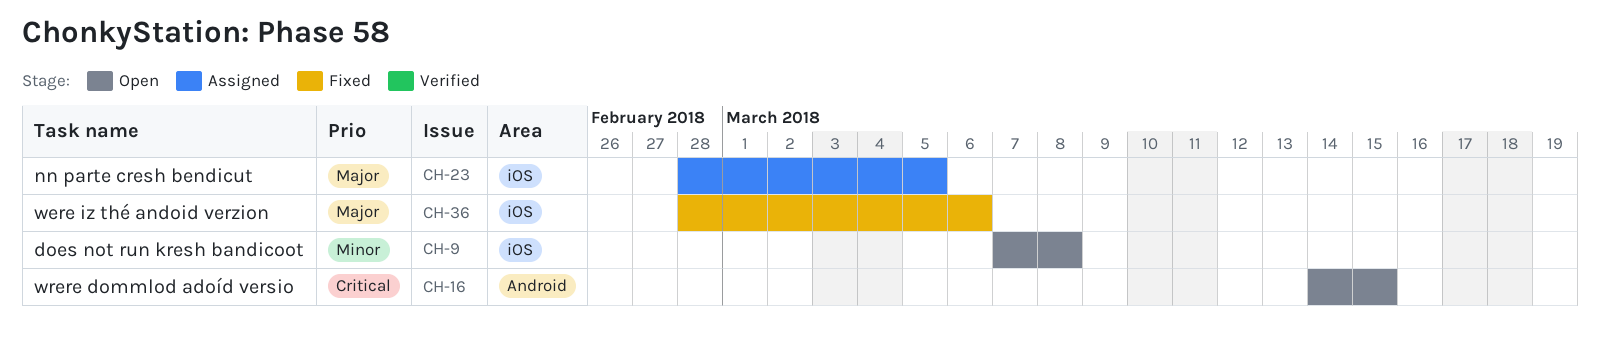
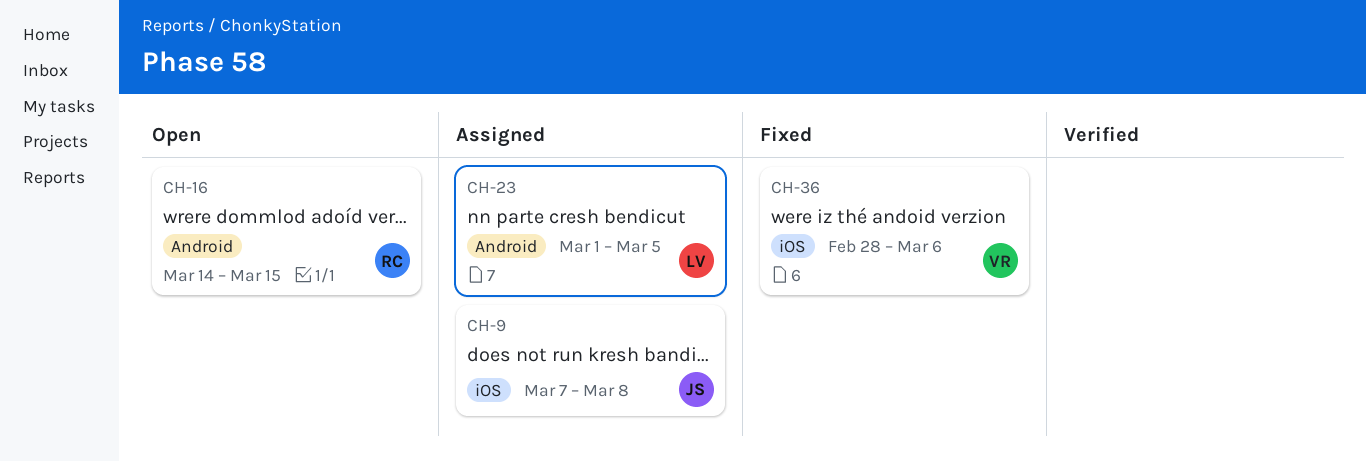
CH-9, status: Open -> Assigned
CH-23, label: iOS -> Android
CH-23, start: Feb 28 -> Mar 1

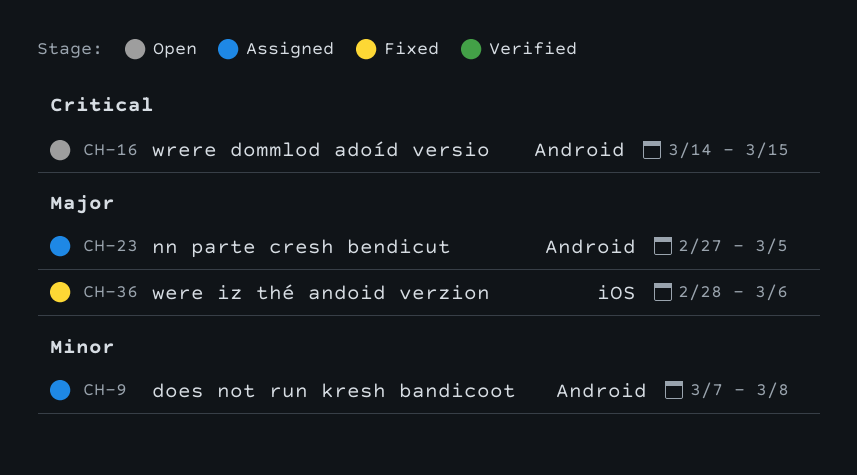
CH-9, label: iOS -> Android
CH-23, start: Mar 1 -> Feb 27

